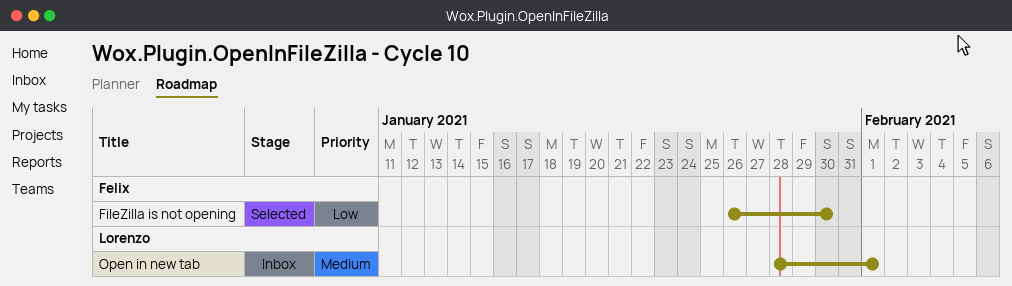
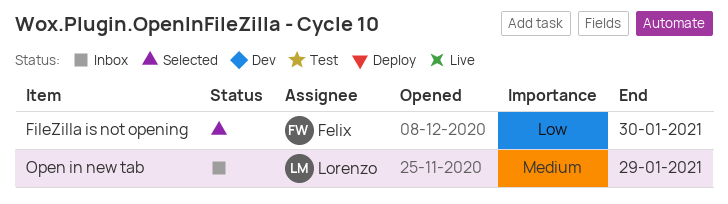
Open in new tab, due: Feb 1 -> Jan 29

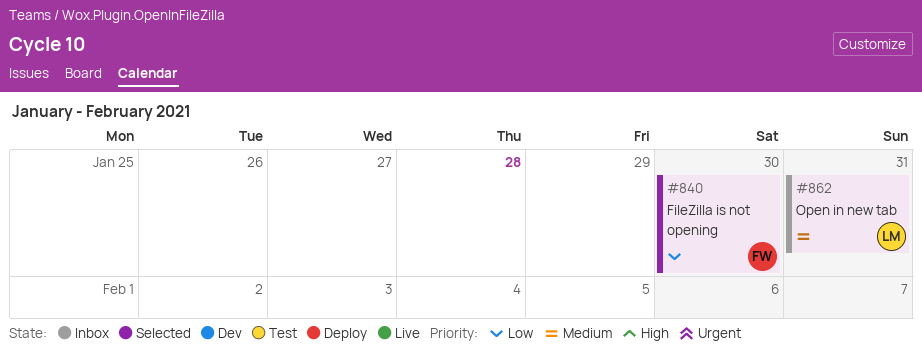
Open in new tab, due: Jan 29 -> Jan 31

